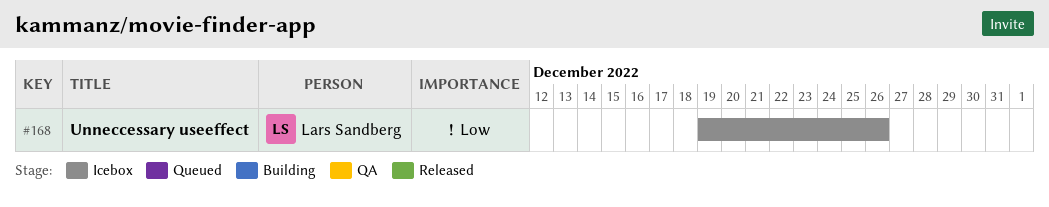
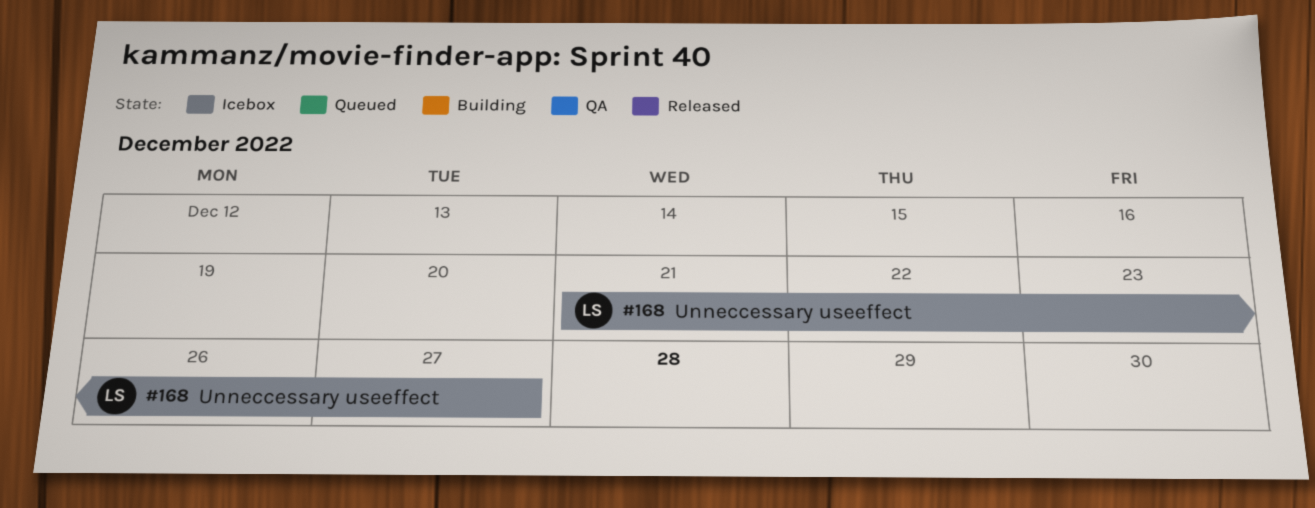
#168, start: Dec 19 -> Dec 21
#168, due: Dec 26 -> Dec 27

